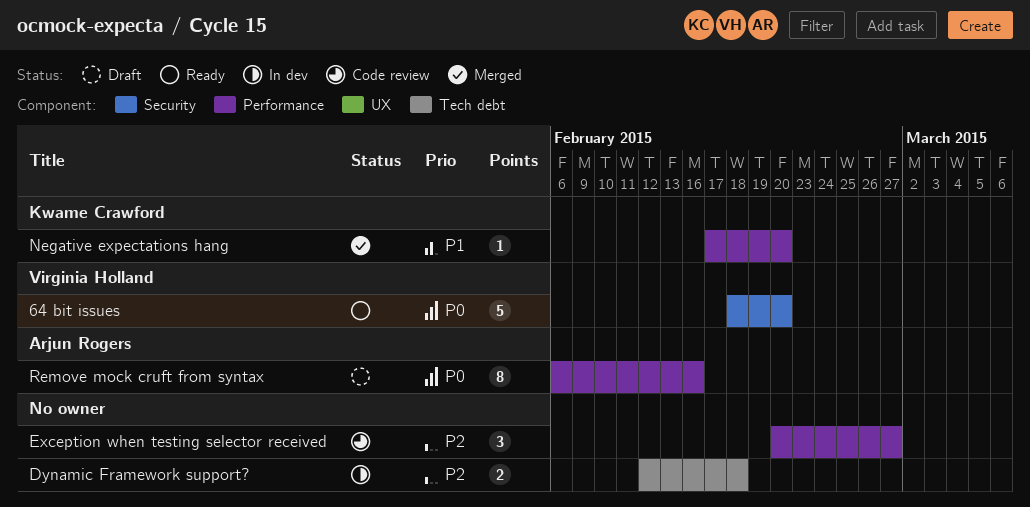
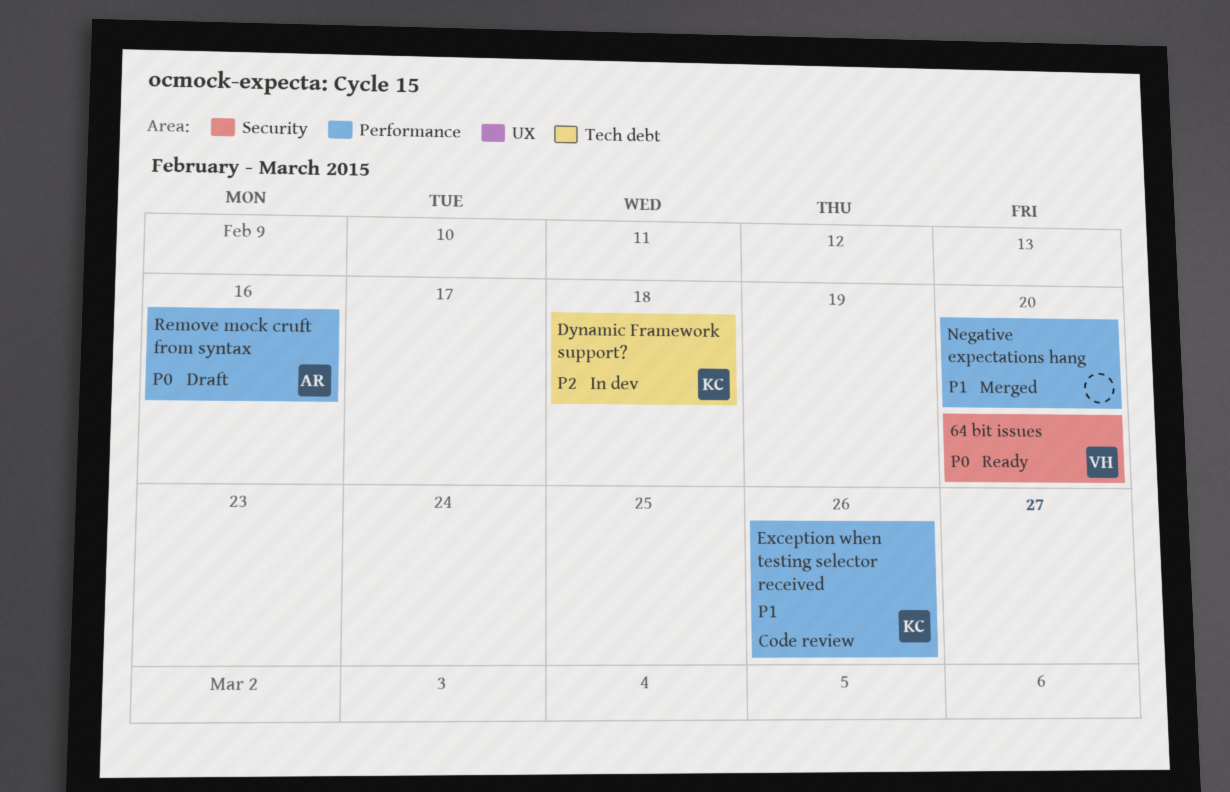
Dynamic Framework support?, owner: none -> Kwame Crawford
Exception when testing selector received, owner: none -> Kwame Crawford
Exception when testing selector received, priority: P2 -> P1
Exception when testing selector received, due: Feb 27 -> Feb 26
Negative expectations hang, owner: Kwame Crawford -> none

